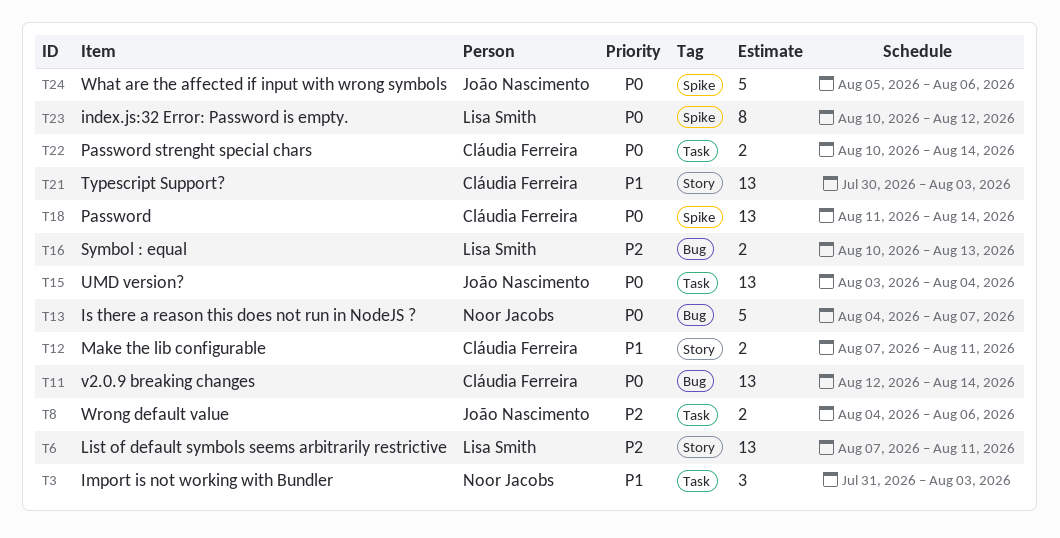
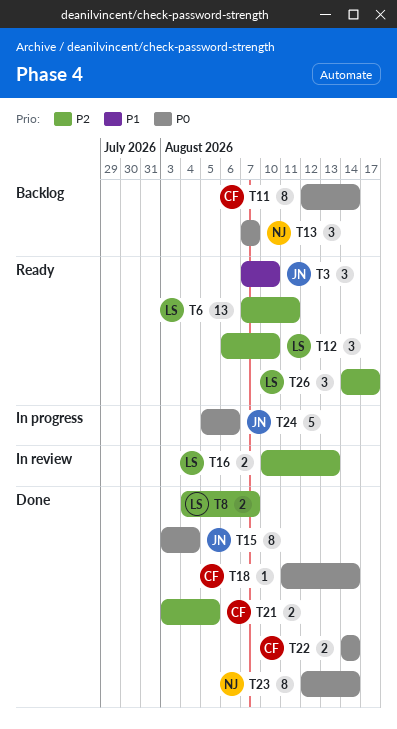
T3, owner: Noor Jacobs -> João Nascimento
T3, start: Jul 31 -> Aug 7
T3, due: Aug 3 -> Aug 10
T8, owner: João Nascimento -> Lisa Smith
T8, due: Aug 6 -> Aug 7
T11, estimate: 13 -> 8
T12, owner: Cláudia Ferreira -> Lisa Smith
T12, priority: P1 -> P2
T12, estimate: 2 -> 3
T12, start: Aug 7 -> Aug 6
T12, due: Aug 11 -> Aug 10
T13, estimate: 5 -> 3
T13, start: Aug 4 -> Aug 7
T15, estimate: 13 -> 8
T18, estimate: 13 -> 1
T21, priority: P1 -> P2
T21, estimate: 13 -> 2
T21, start: Jul 30 -> Aug 3
T21, due: Aug 3 -> Aug 5
T22, start: Aug 10 -> Aug 14
T23, owner: Lisa Smith -> Noor Jacobs
T23, start: Aug 10 -> Aug 12
T23, due: Aug 12 -> Aug 14
T26: none -> present

